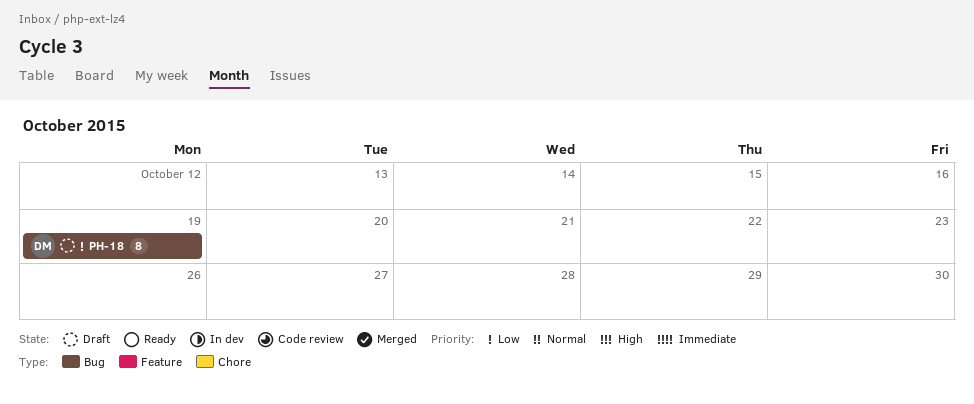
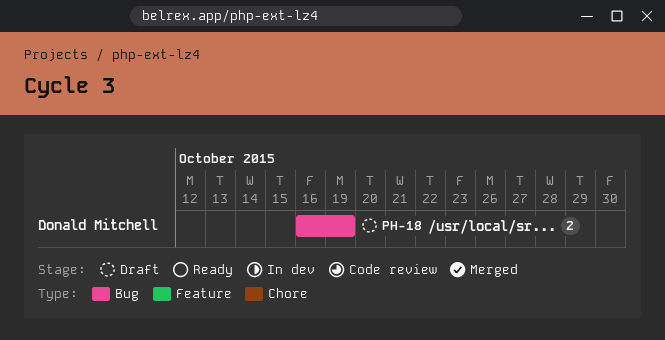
PH-18, estimate: 8 -> 2
PH-18, start: Oct 19 -> Oct 16

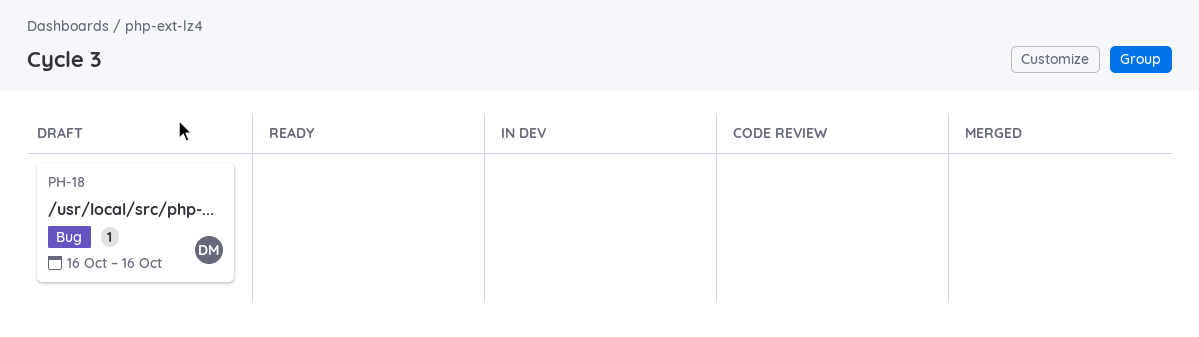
PH-18, estimate: 2 -> 1
PH-18, due: Oct 19 -> Oct 16

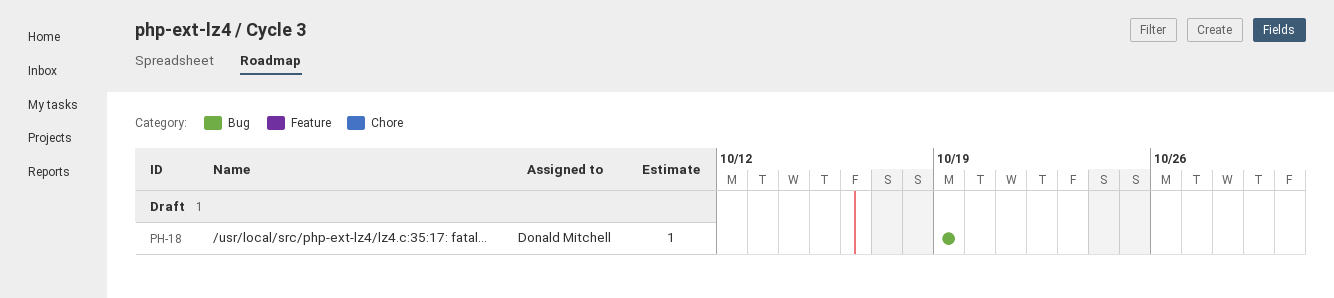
PH-18, start: Oct 16 -> Oct 19
PH-18, due: Oct 16 -> Oct 19

